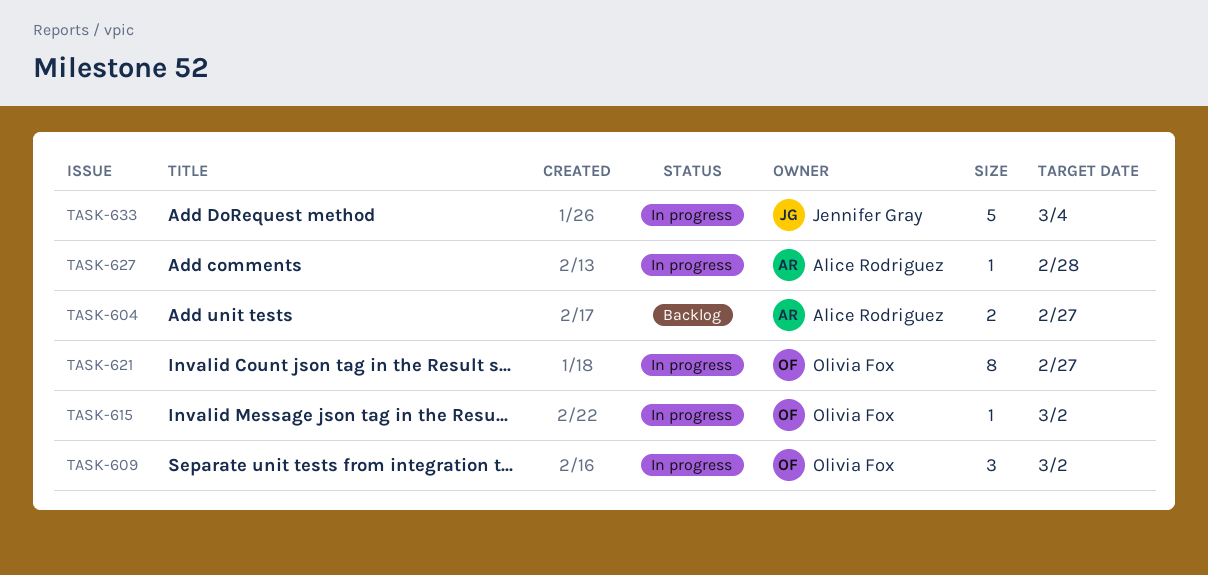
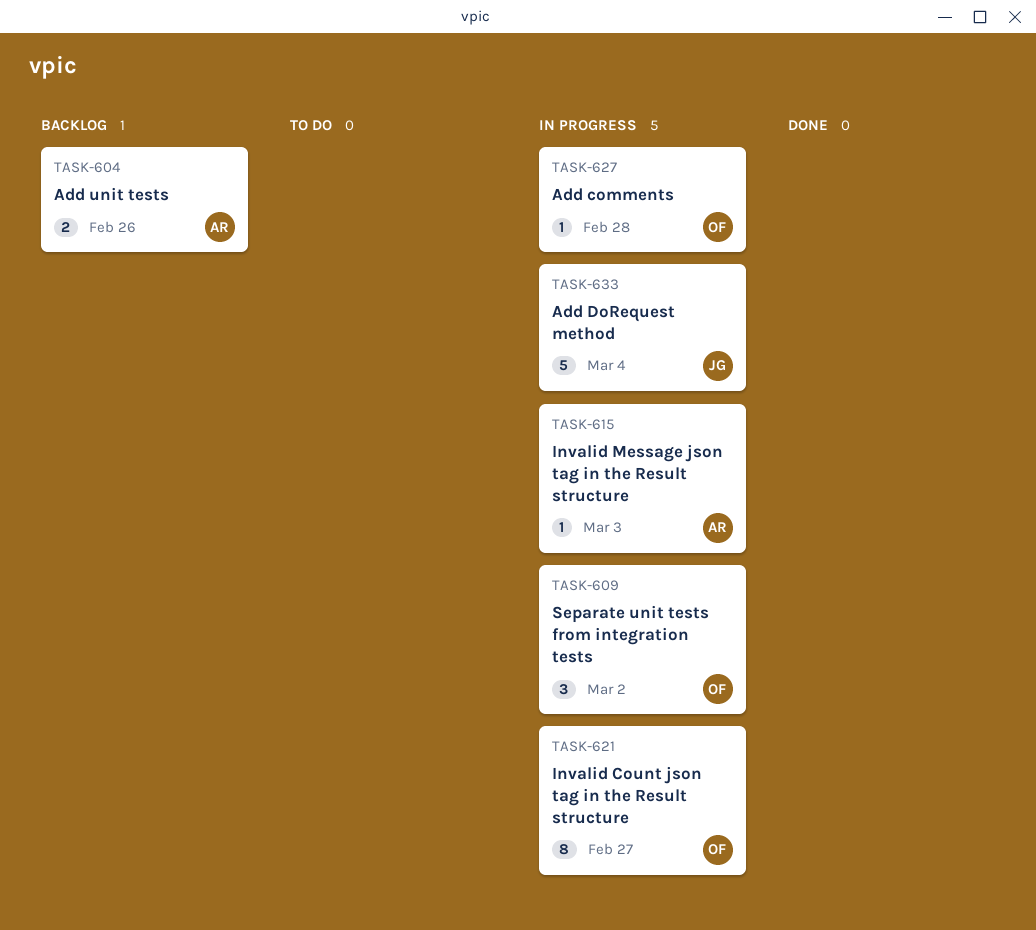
TASK-604, due: Feb 27 -> Feb 26
TASK-615, owner: Olivia Fox -> Alice Rodriguez
TASK-615, due: Mar 2 -> Mar 3
TASK-627, owner: Alice Rodriguez -> Olivia Fox

